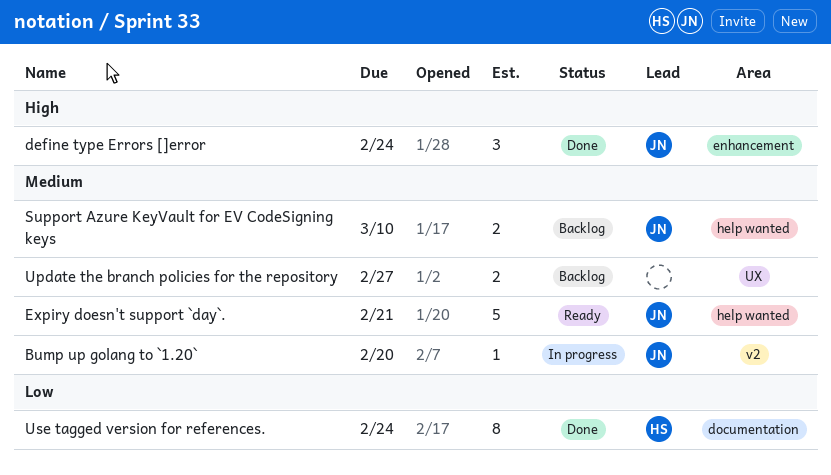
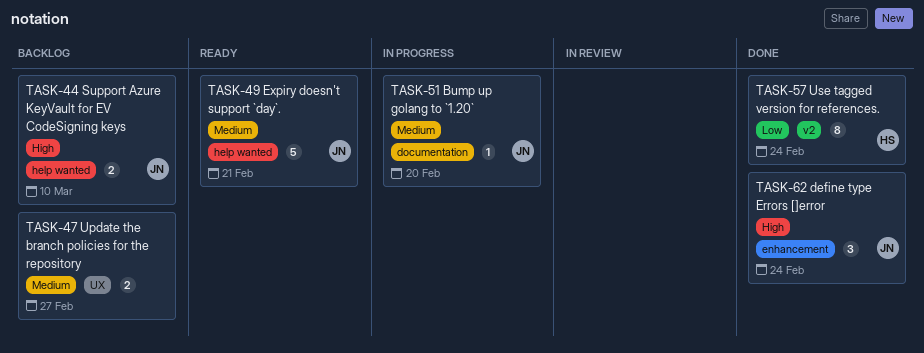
Bump up golang to `1.20`, label: v2 -> documentation
Support Azure KeyVault for EV CodeSigning keys, priority: Medium -> High
Use tagged version for references., label: documentation -> v2

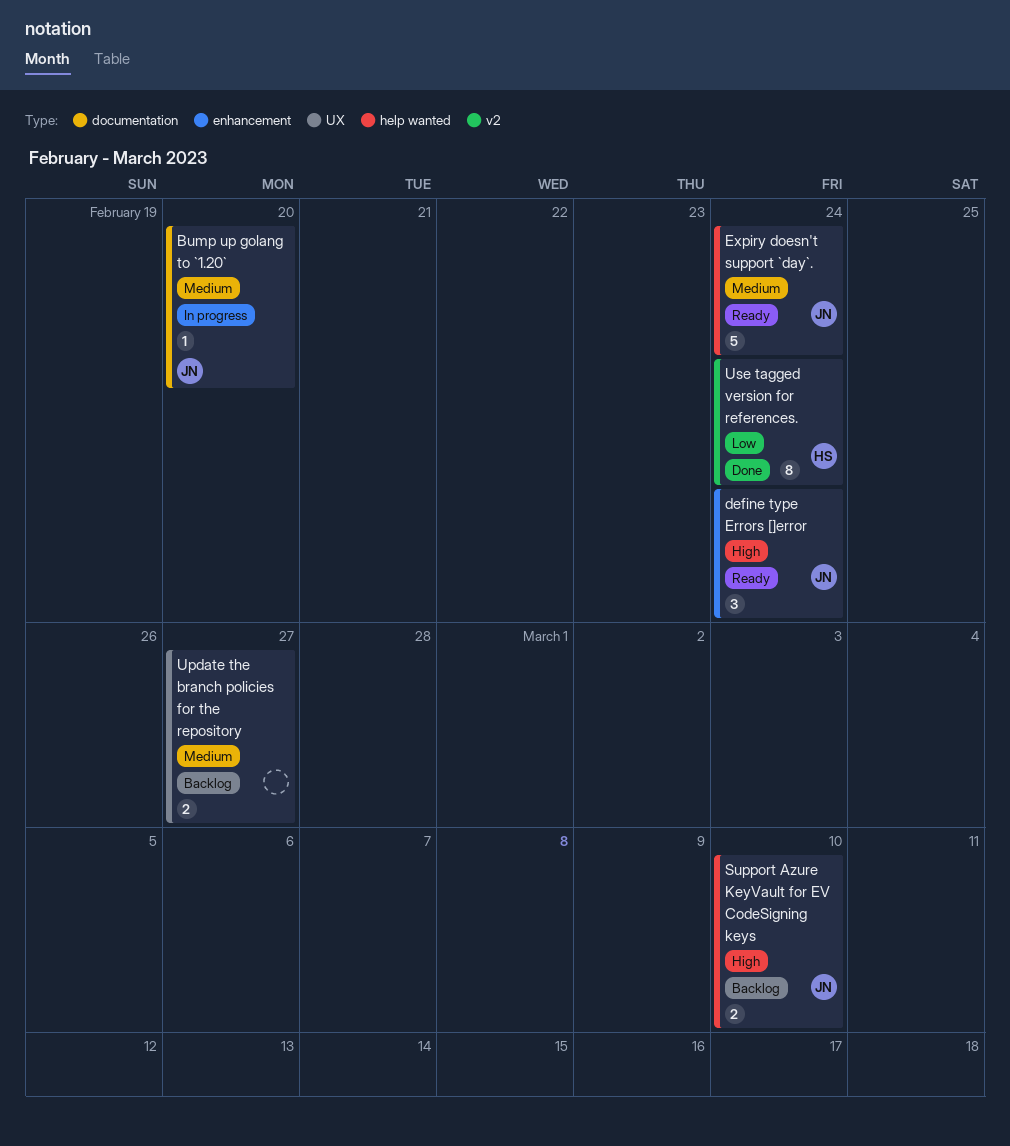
define type Errors []error, status: Done -> Ready
Expiry doesn't support `day`., due: Feb 21 -> Feb 24

